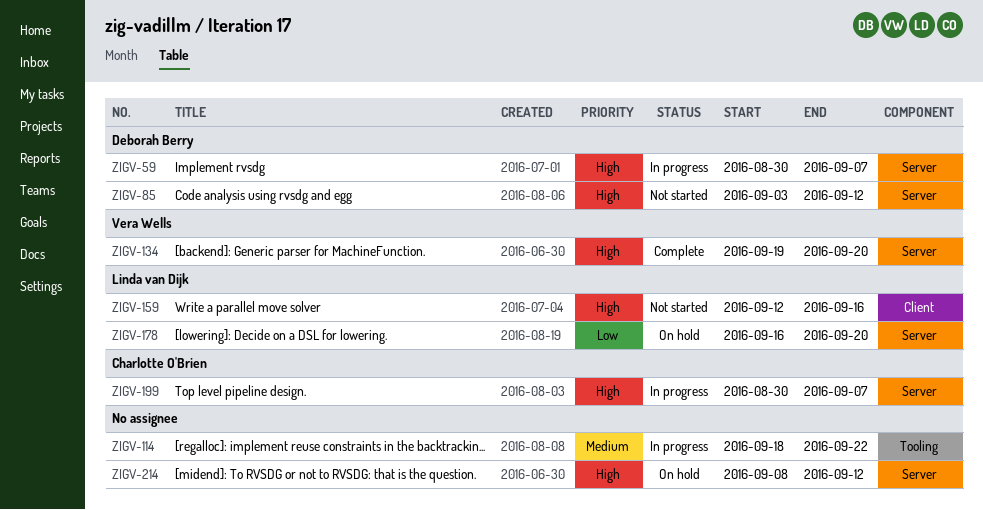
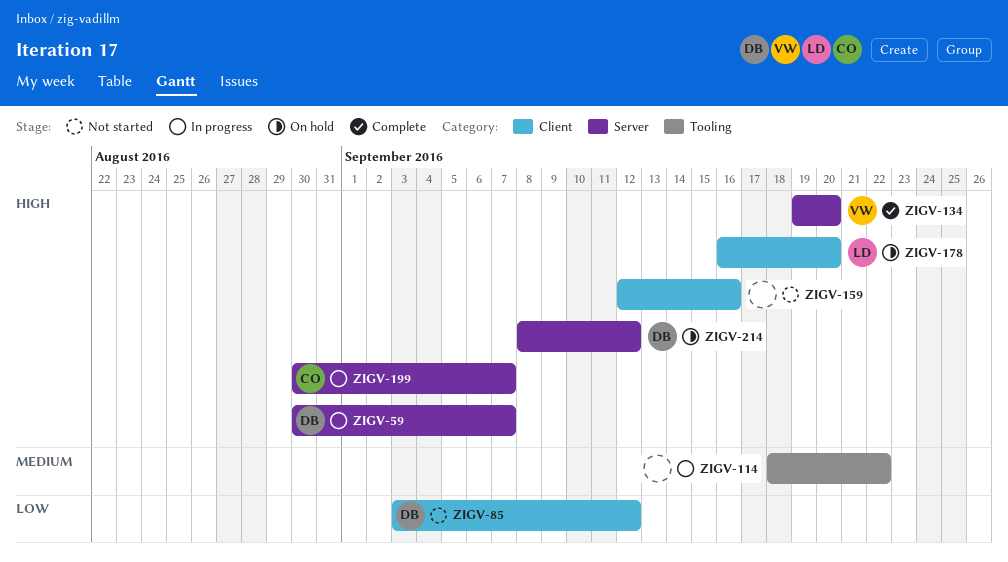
ZIGV-85, priority: High -> Low
ZIGV-85, label: Server -> Client
ZIGV-159, owner: Linda van Dijk -> none
ZIGV-178, priority: Low -> High
ZIGV-178, label: Server -> Client
ZIGV-214, owner: none -> Deborah Berry

